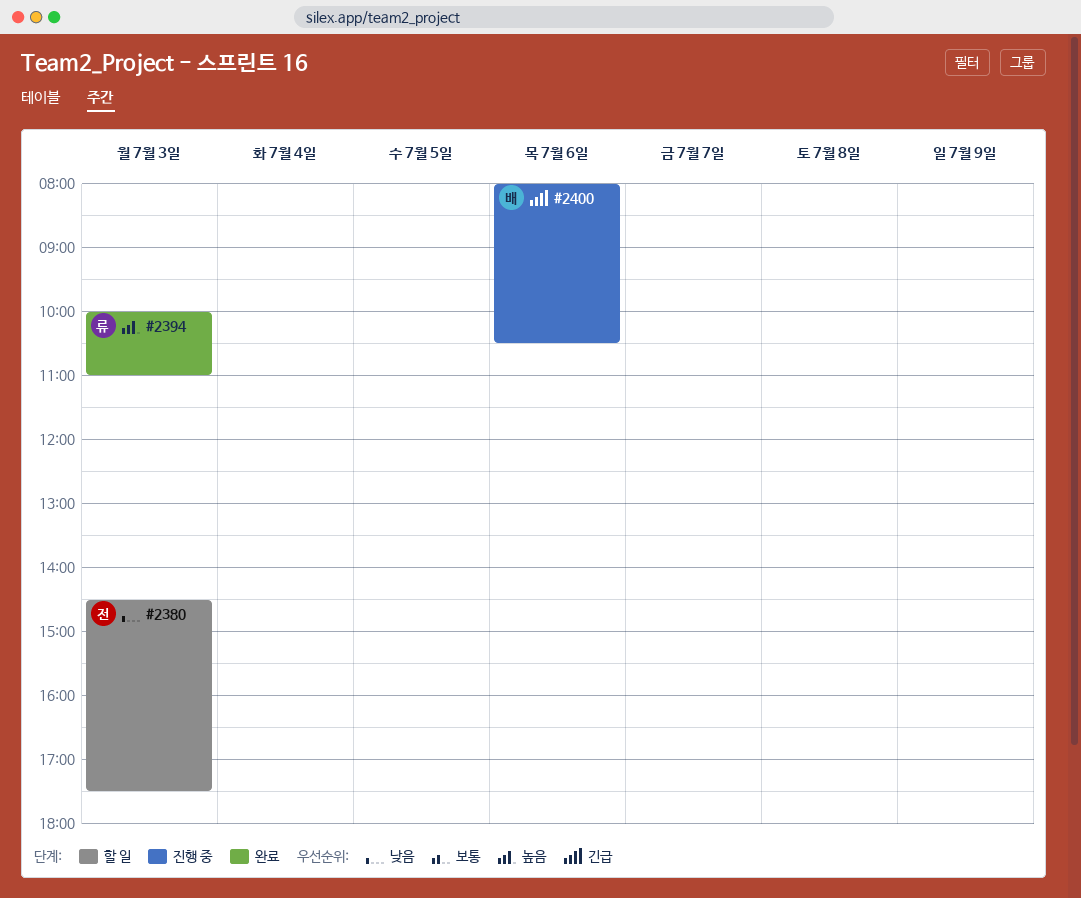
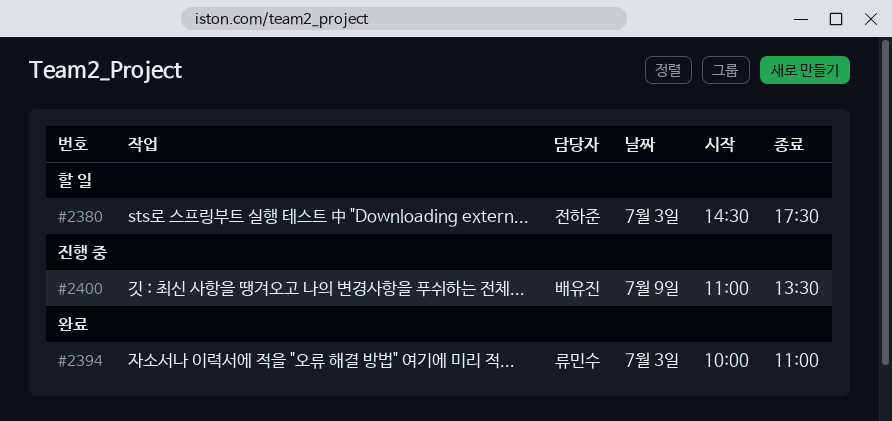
#2400, day: Jul 6 -> Jul 9
#2400, begins: 08:00 -> 11:00
#2400, ends: 10:30 -> 13:30

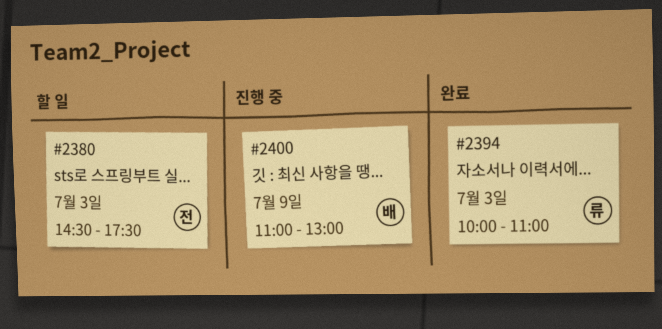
#2400, ends: 13:30 -> 13:00

